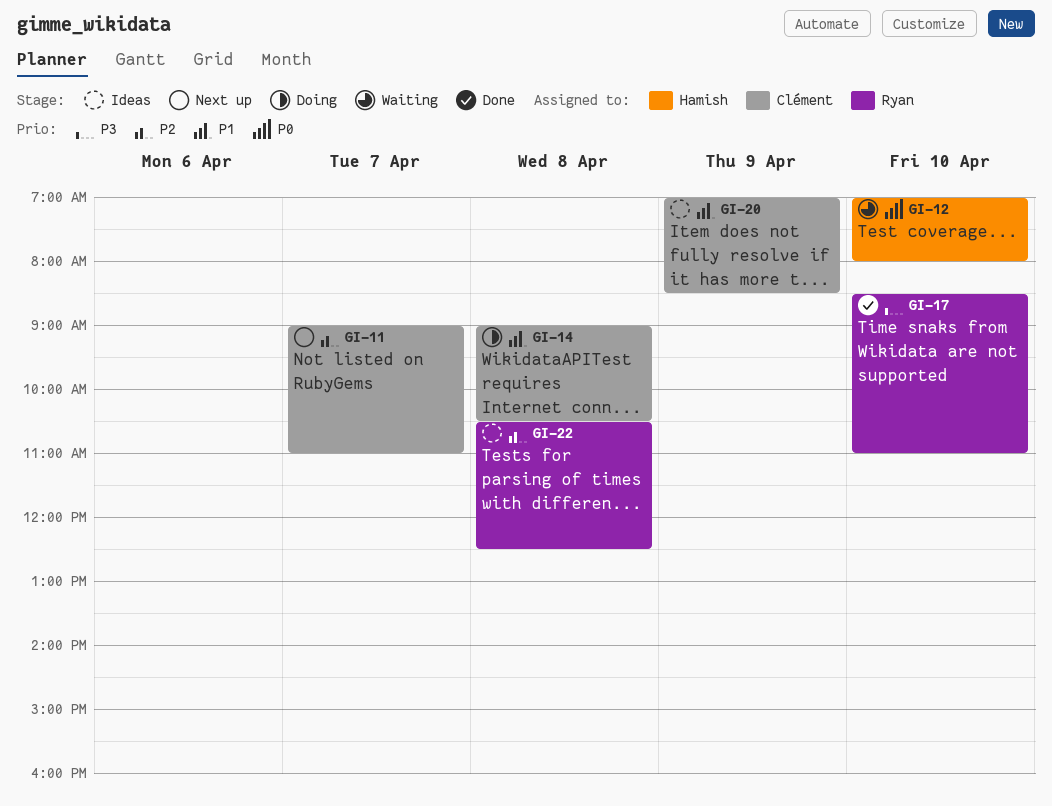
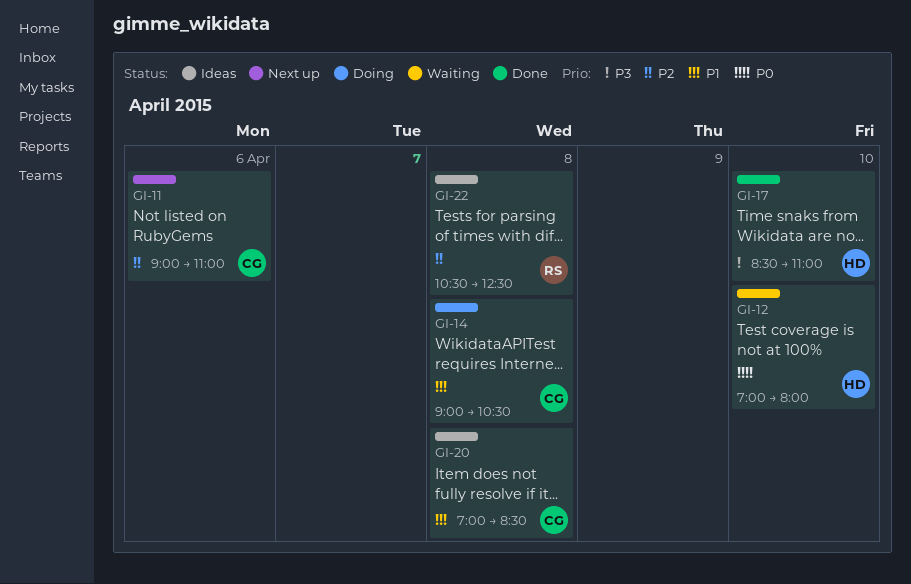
GI-11, day: Apr 7 -> Apr 6
GI-17, owner: Ryan -> Hamish
GI-20, day: Apr 9 -> Apr 8

